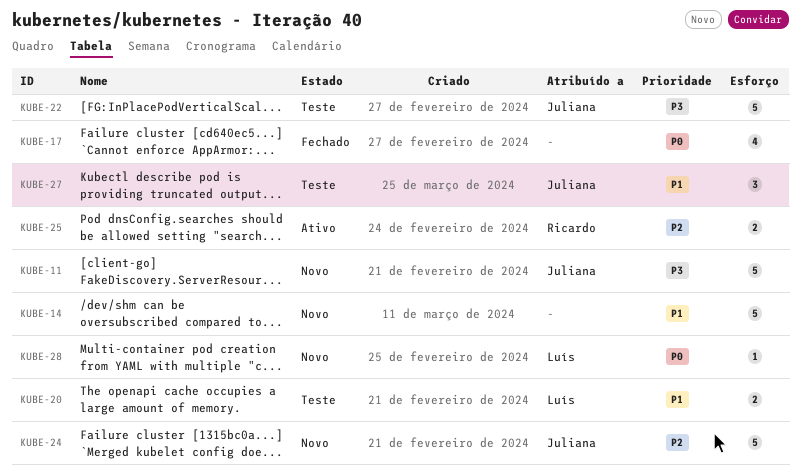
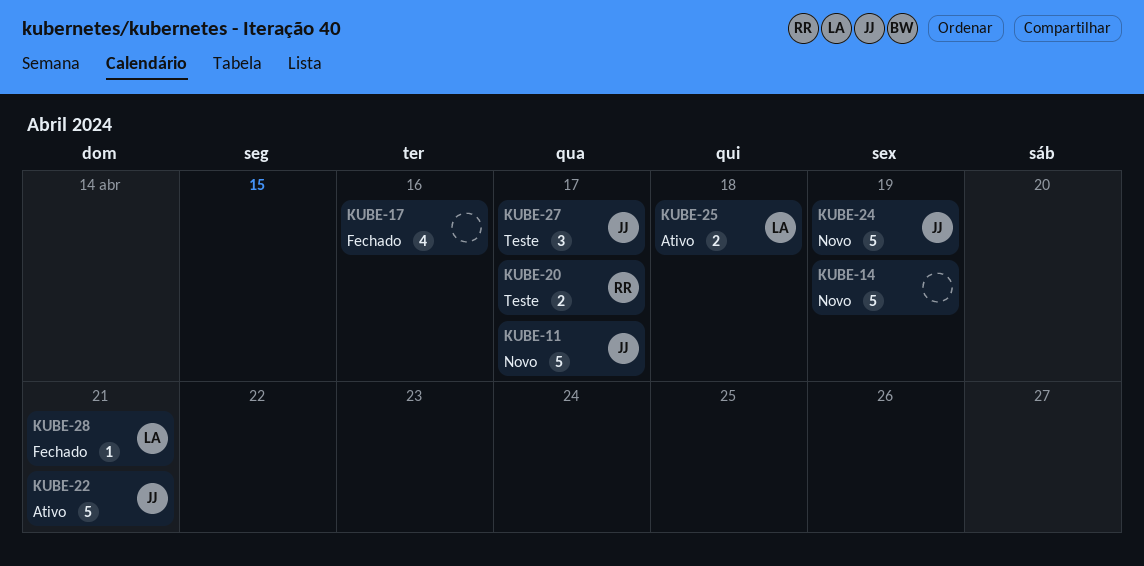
KUBE-20, owner: Luís -> Ricardo
KUBE-22, status: Teste -> Ativo
KUBE-25, owner: Ricardo -> Luís
KUBE-28, status: Novo -> Fechado

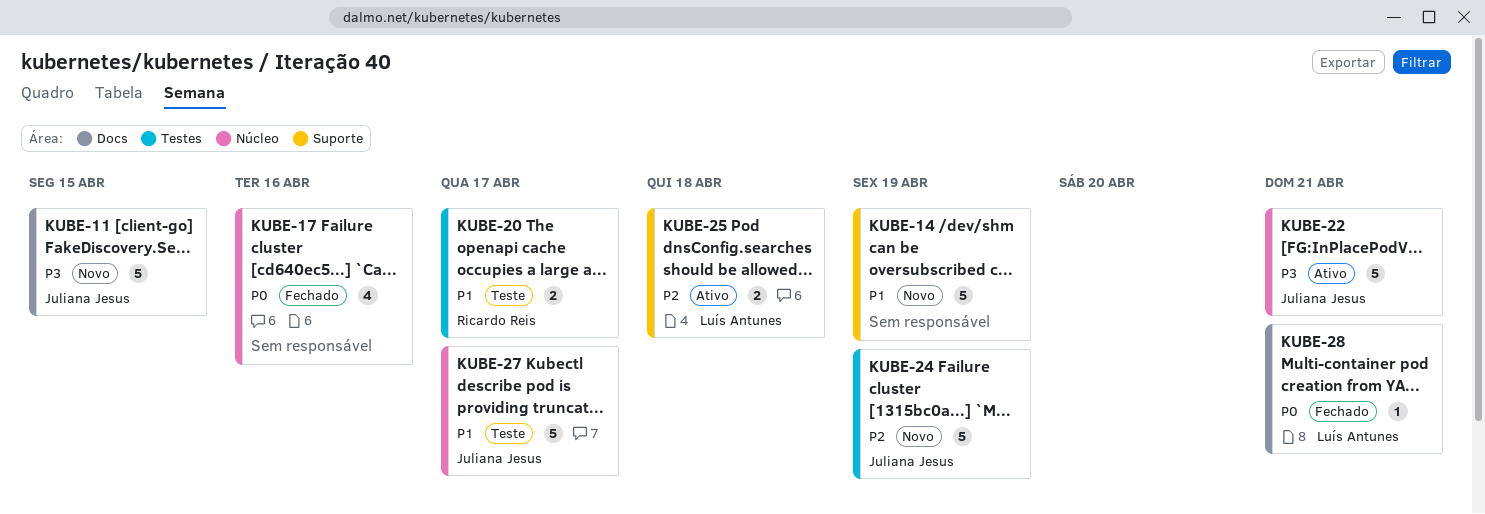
KUBE-11, due: Apr 17 -> Apr 15
KUBE-27, estimate: 3 -> 5

